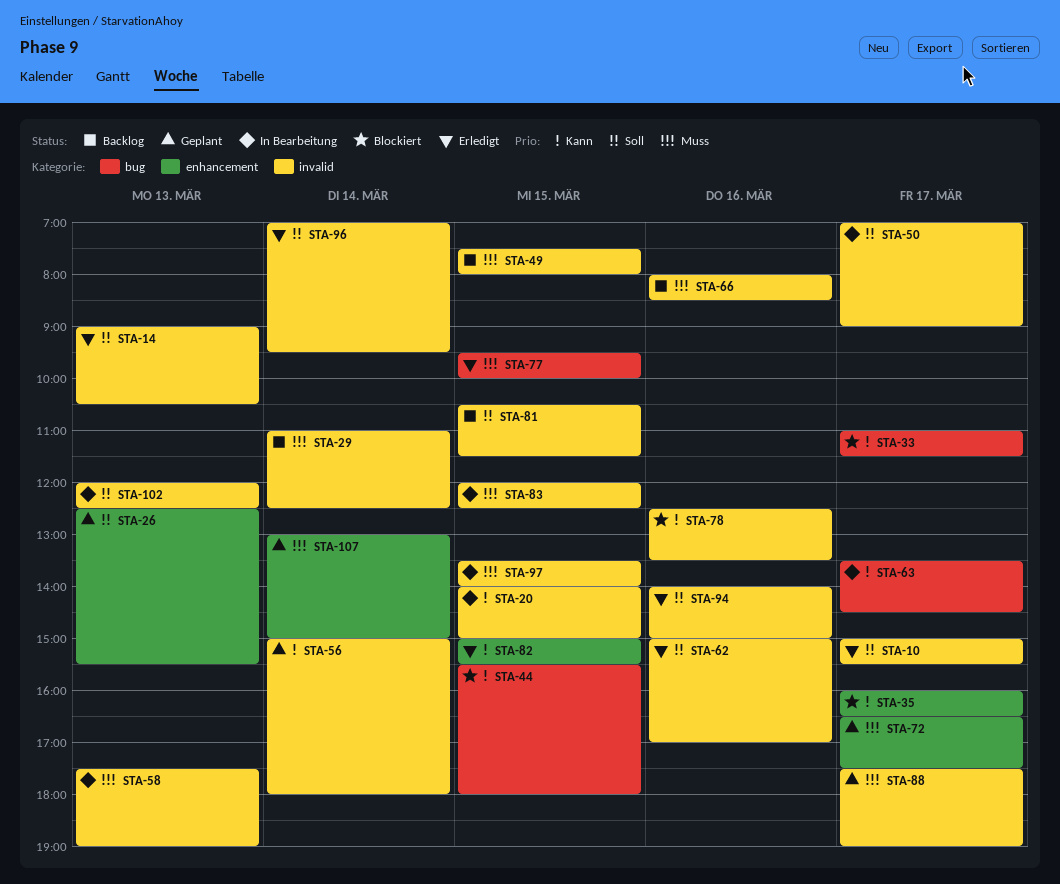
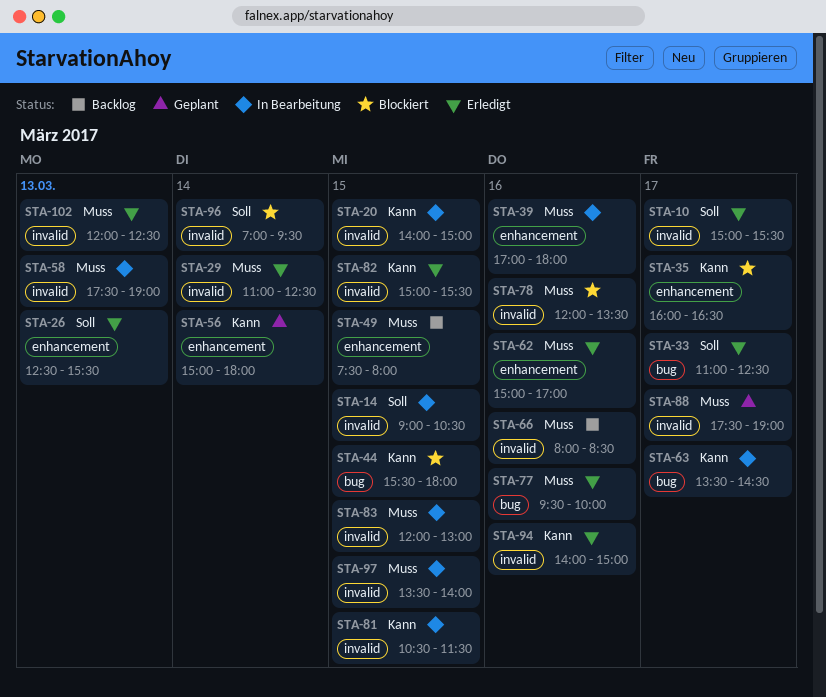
STA-14, status: Erledigt -> In Bearbeitung
STA-14, day: Mar 13 -> Mar 15
STA-26, status: Geplant -> Erledigt
STA-29, status: Backlog -> Erledigt
STA-33, status: Blockiert -> Erledigt
STA-33, priority: Kann -> Soll
STA-33, ends: 11:30 -> 12:30
STA-39: none -> present
STA-49, label: invalid -> enhancement
STA-50: present -> none
STA-56, label: invalid -> enhancement
STA-62, priority: Soll -> Muss
STA-62, label: invalid -> enhancement
STA-72: present -> none
STA-77, day: Mar 15 -> Mar 16
STA-78, priority: Kann -> Muss
STA-78, begins: 12:30 -> 12:00
STA-81, status: Backlog -> In Bearbeitung
STA-81, priority: Soll -> Kann
STA-82, label: enhancement -> invalid
STA-83, ends: 12:30 -> 13:00
STA-94, priority: Soll -> Kann
STA-96, status: Erledigt -> Blockiert
STA-102, status: In Bearbeitung -> Erledigt
STA-102, priority: Soll -> Muss
STA-107: present -> none

